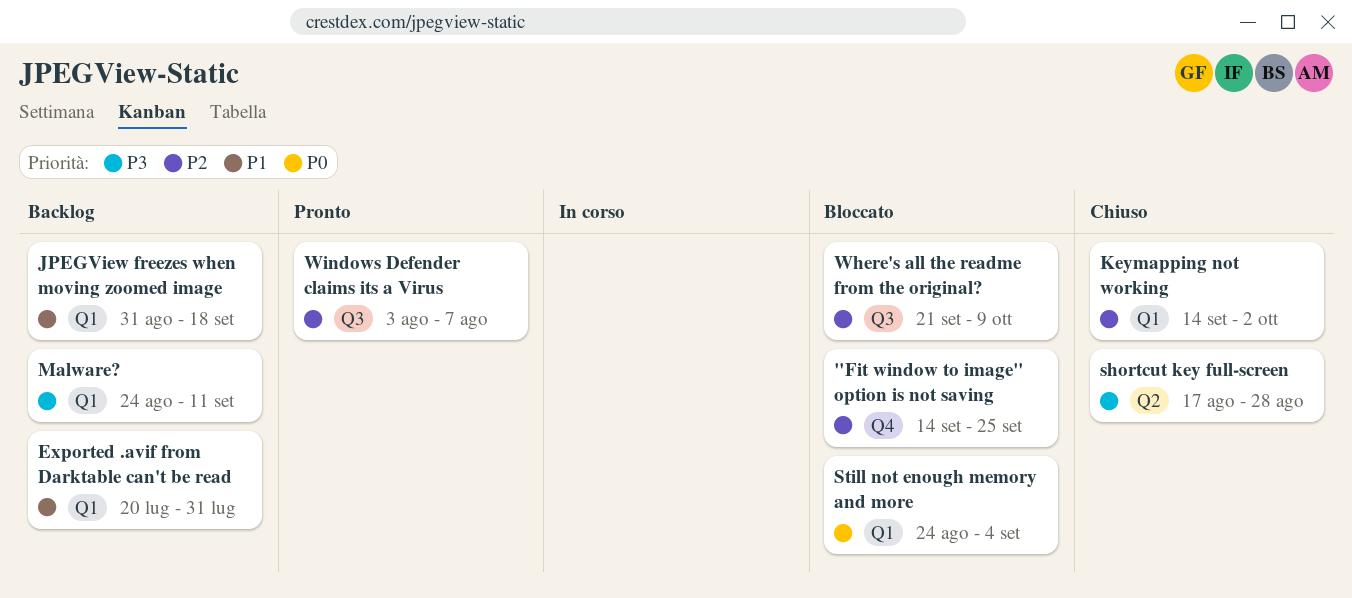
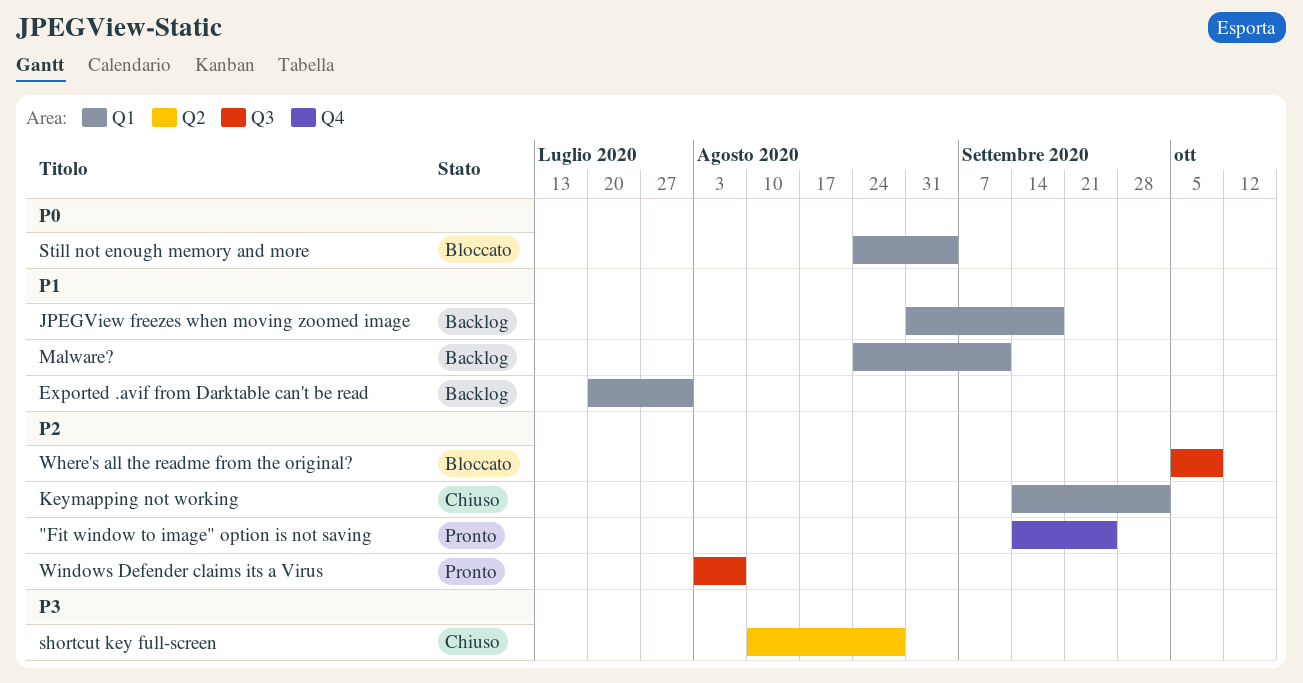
"Fit window to image" option is not saving, status: Bloccato -> Pronto
Malware?, priority: P3 -> P1
shortcut key full-screen, start: Aug 17 -> Aug 10
Where's all the readme from the original?, start: Sep 21 -> Oct 5

